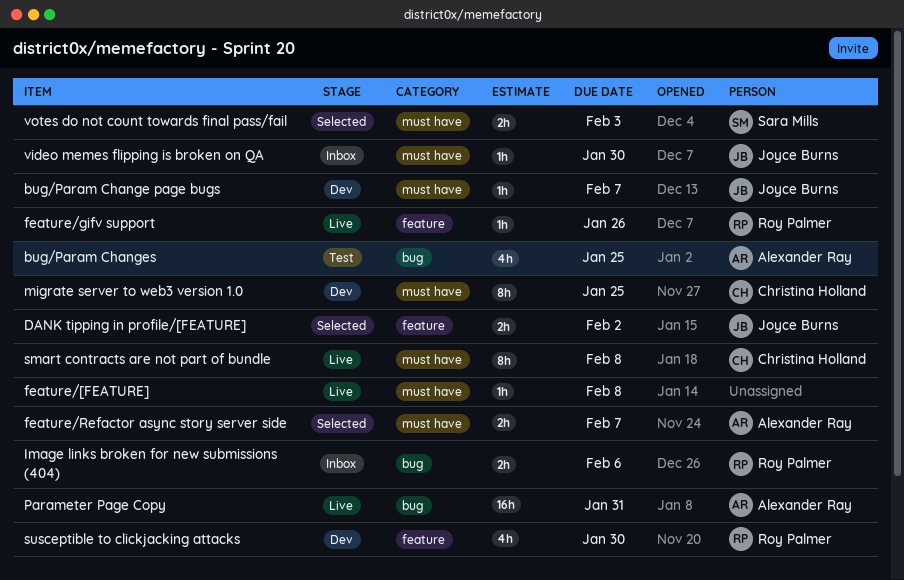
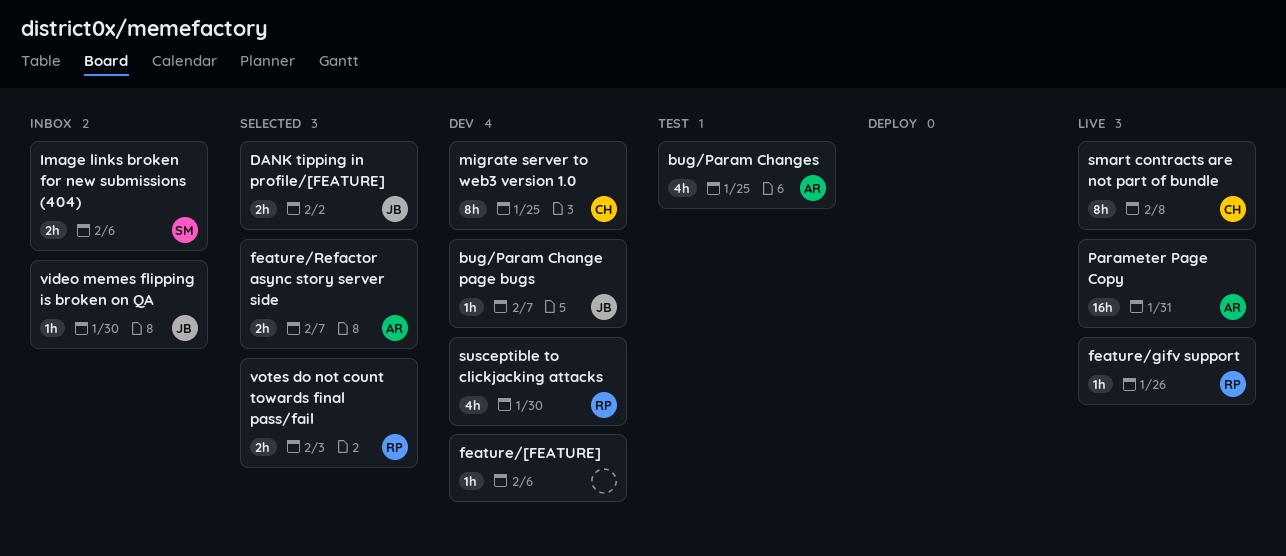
feature/[FEATURE], status: Live -> Dev
feature/[FEATURE], due: Feb 8 -> Feb 6
Image links broken for new submissions (404), owner: Roy Palmer -> Sara Mills
votes do not count towards final pass/fail, owner: Sara Mills -> Roy Palmer

